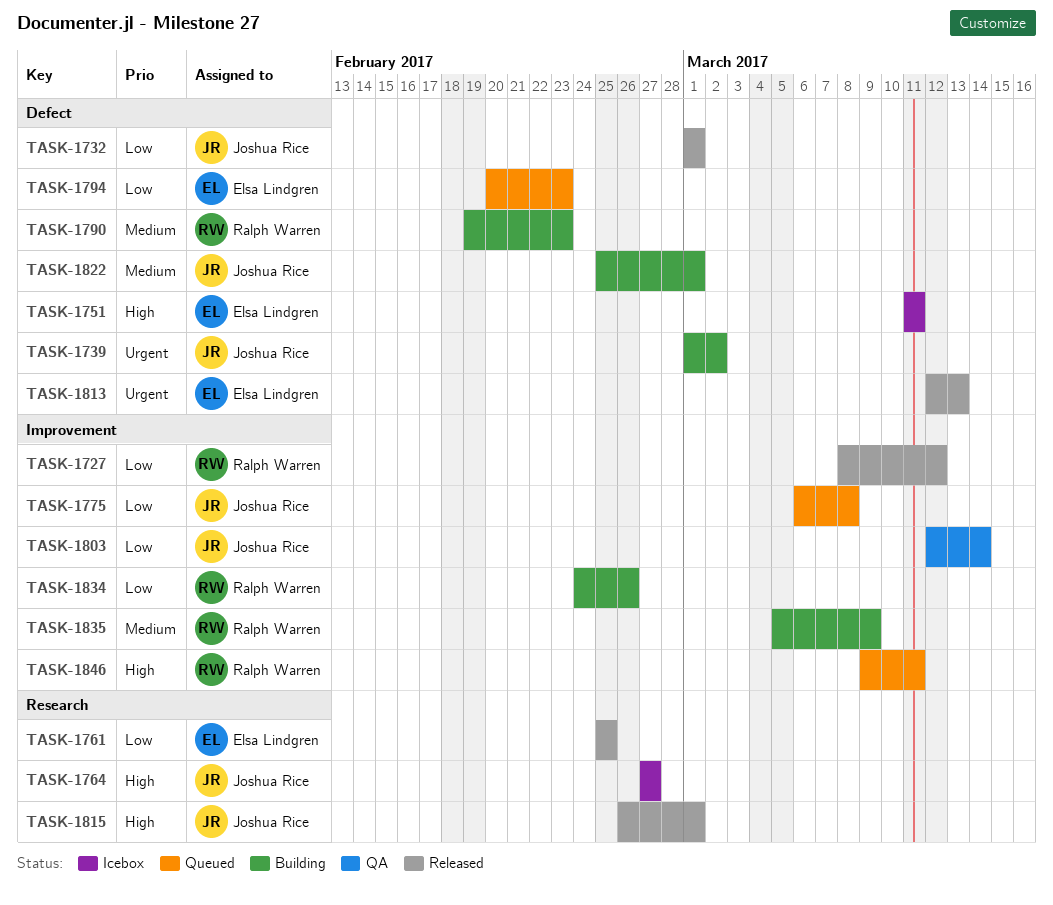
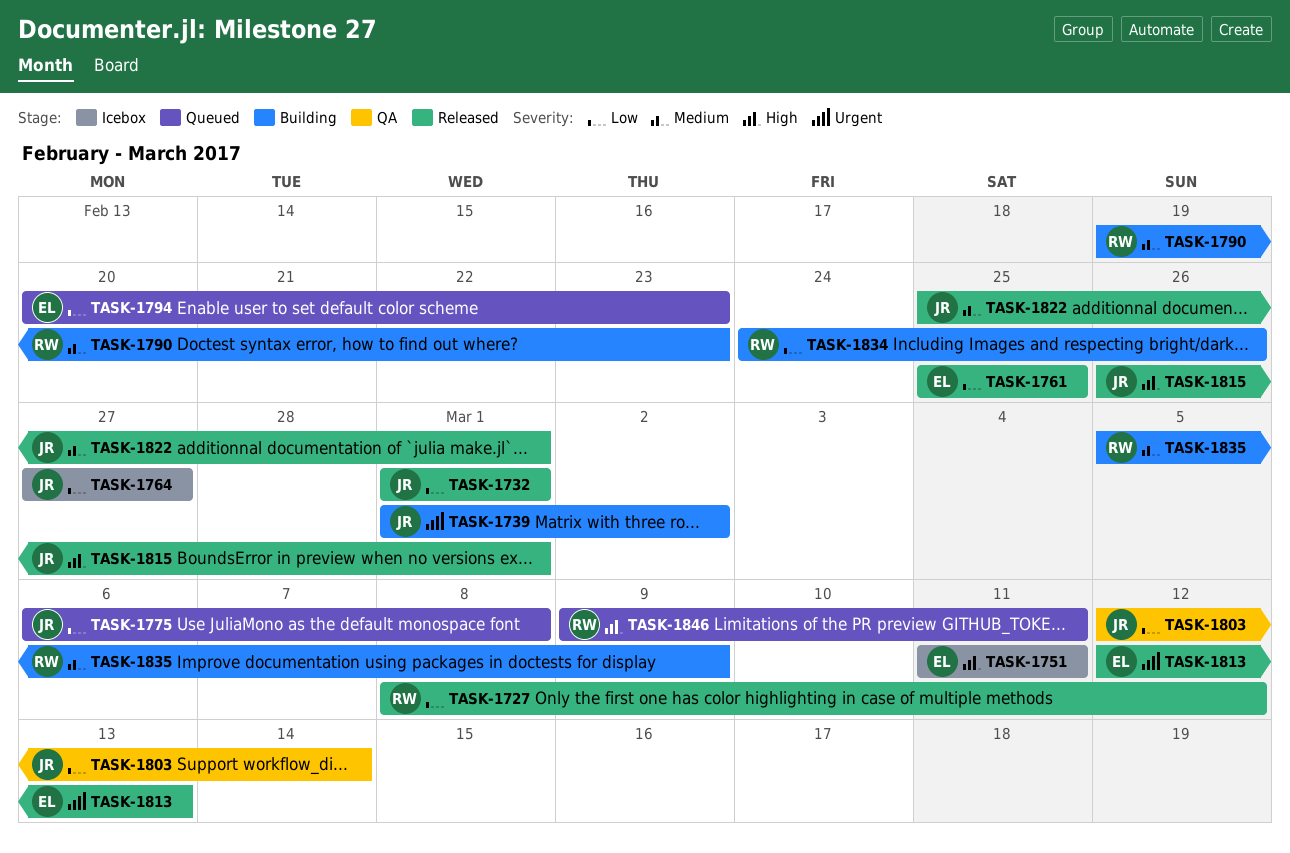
TASK-1764, priority: High -> Low
TASK-1822, status: Building -> Released

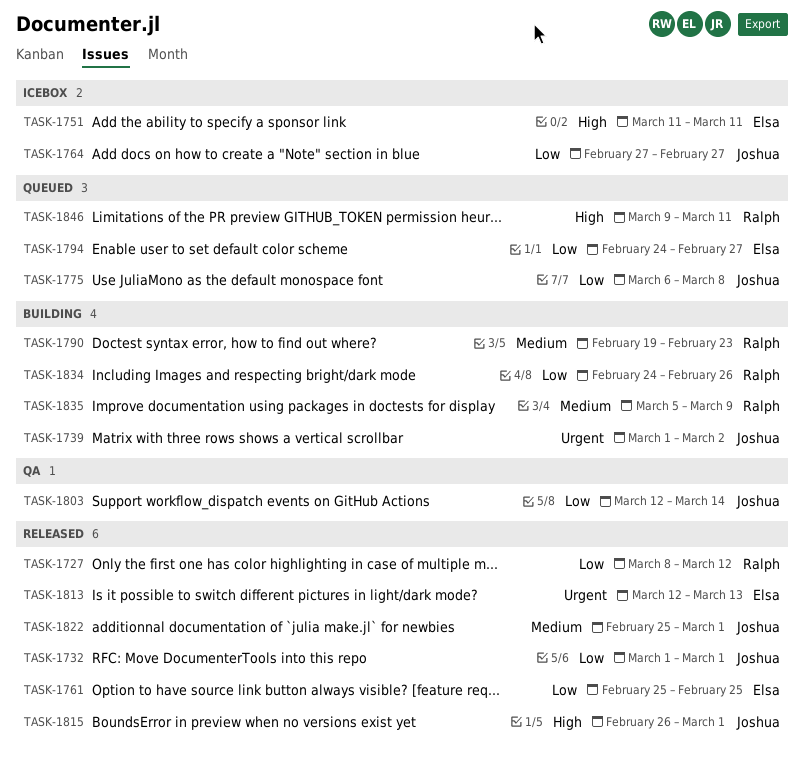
TASK-1794, start: Feb 20 -> Feb 24
TASK-1794, due: Feb 23 -> Feb 27

